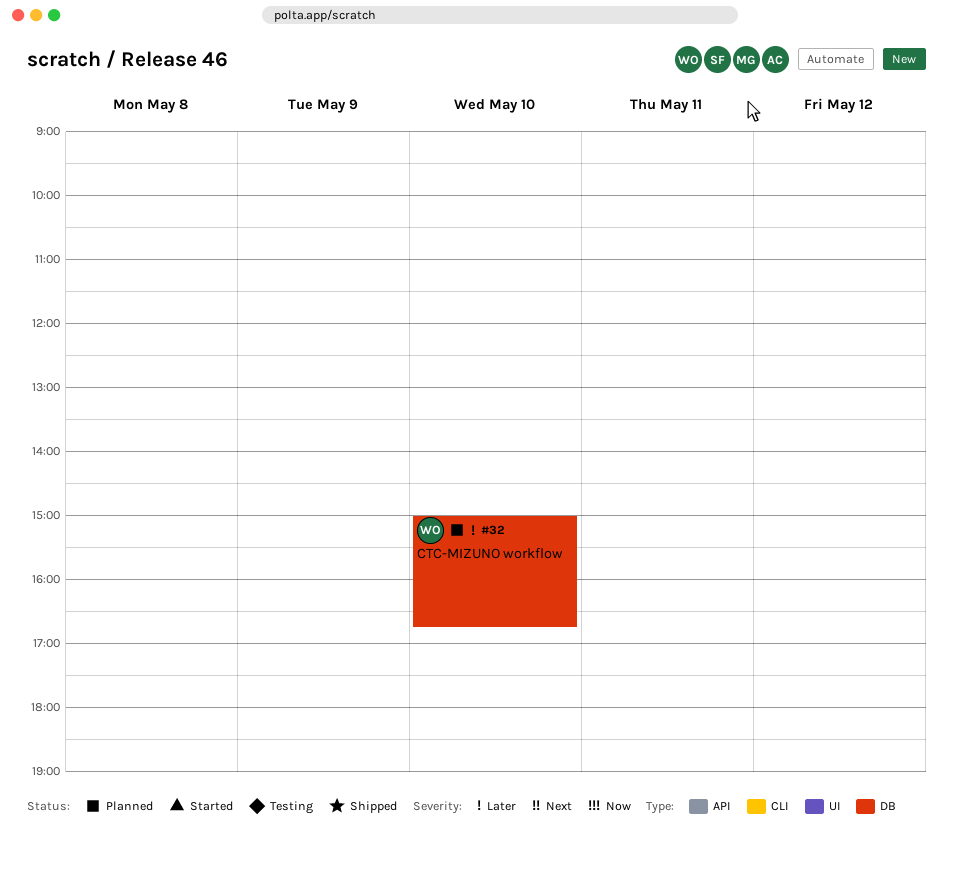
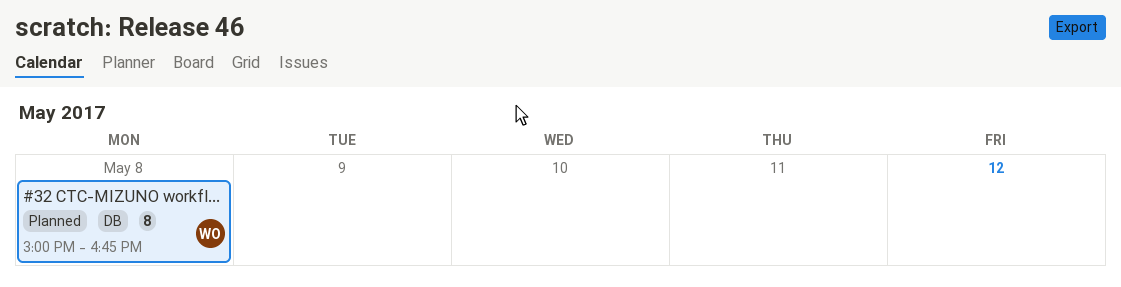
#32, day: May 10 -> May 8

